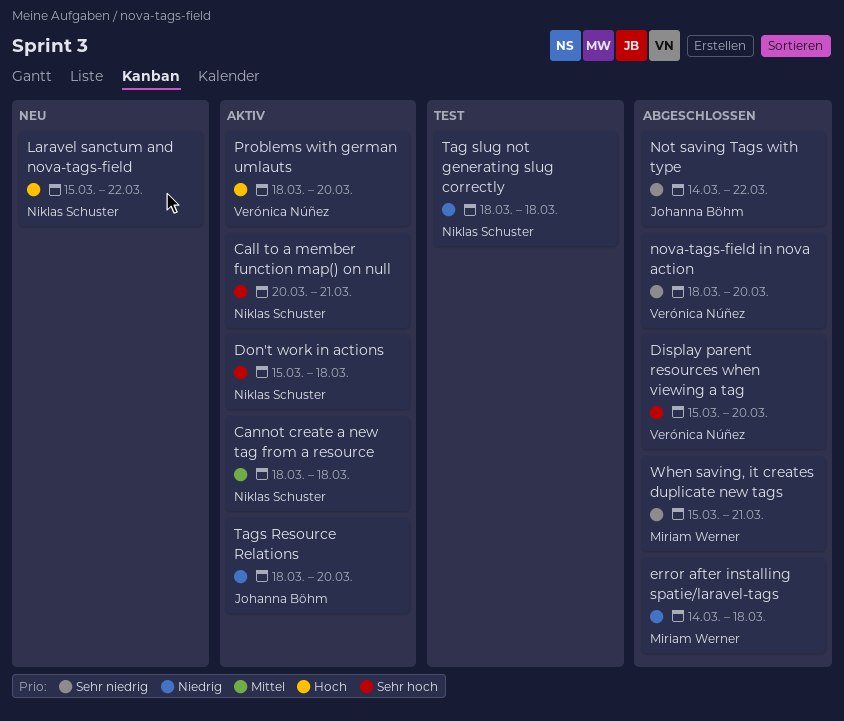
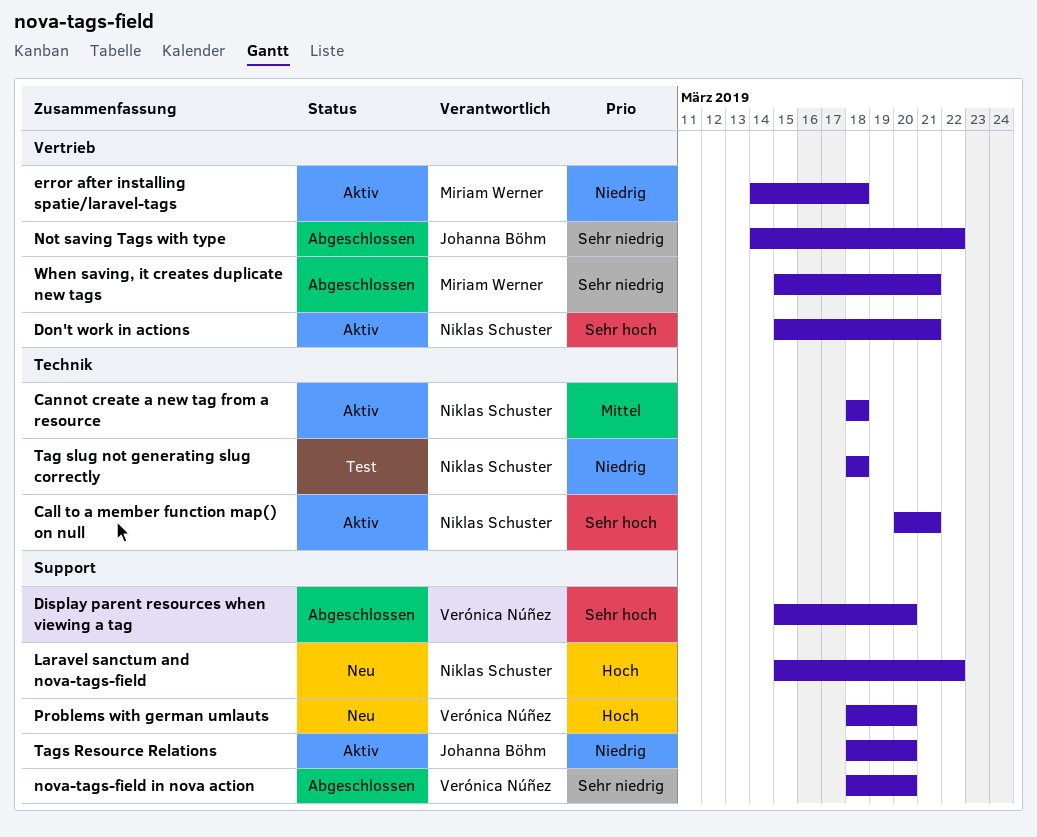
Don't work in actions, due: Mar 18 -> Mar 21
error after installing spatie/laravel-tags, status: Abgeschlossen -> Aktiv
Problems with german umlauts, status: Aktiv -> Neu

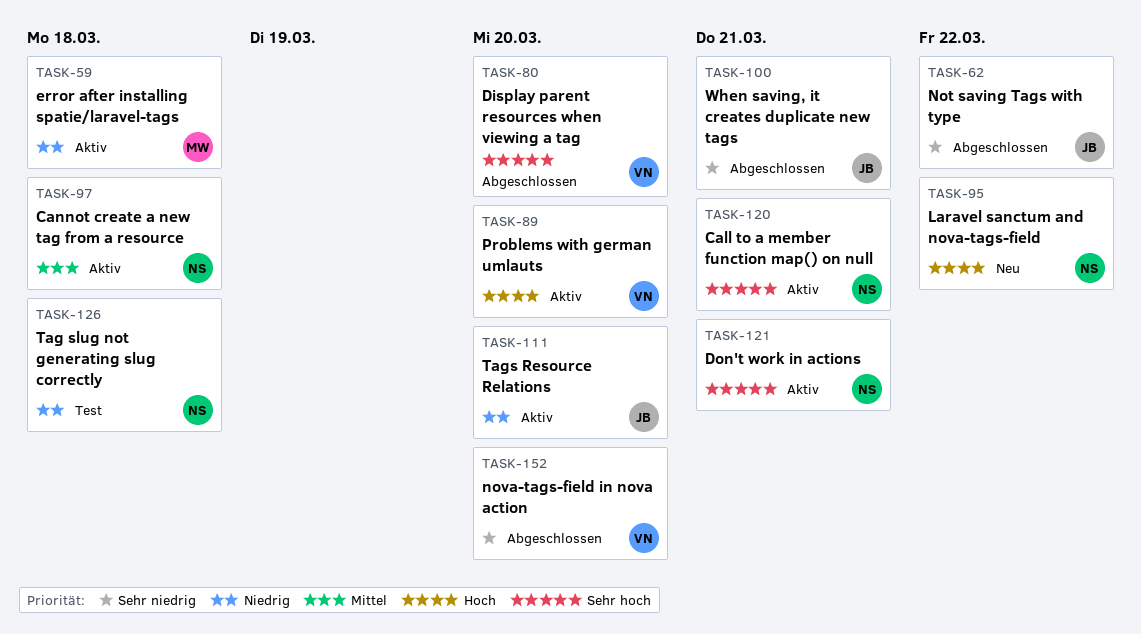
Problems with german umlauts, status: Neu -> Aktiv
When saving, it creates duplicate new tags, owner: Miriam Werner -> Johanna Böhm

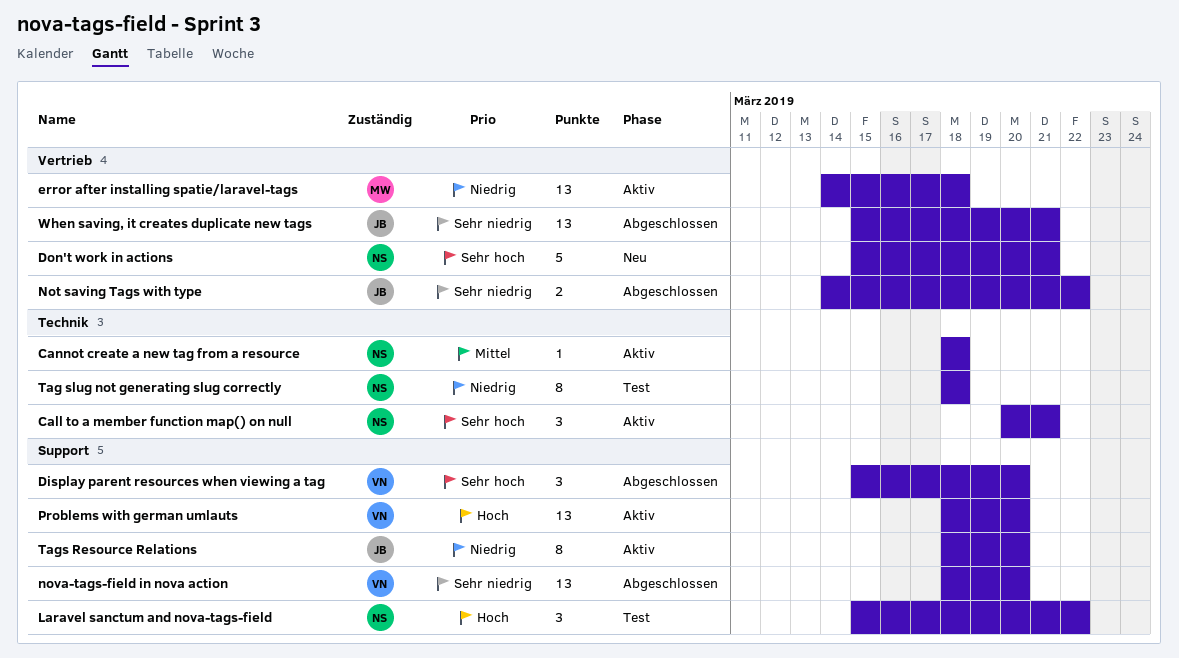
Don't work in actions, status: Aktiv -> Neu
Laravel sanctum and nova-tags-field, status: Neu -> Test

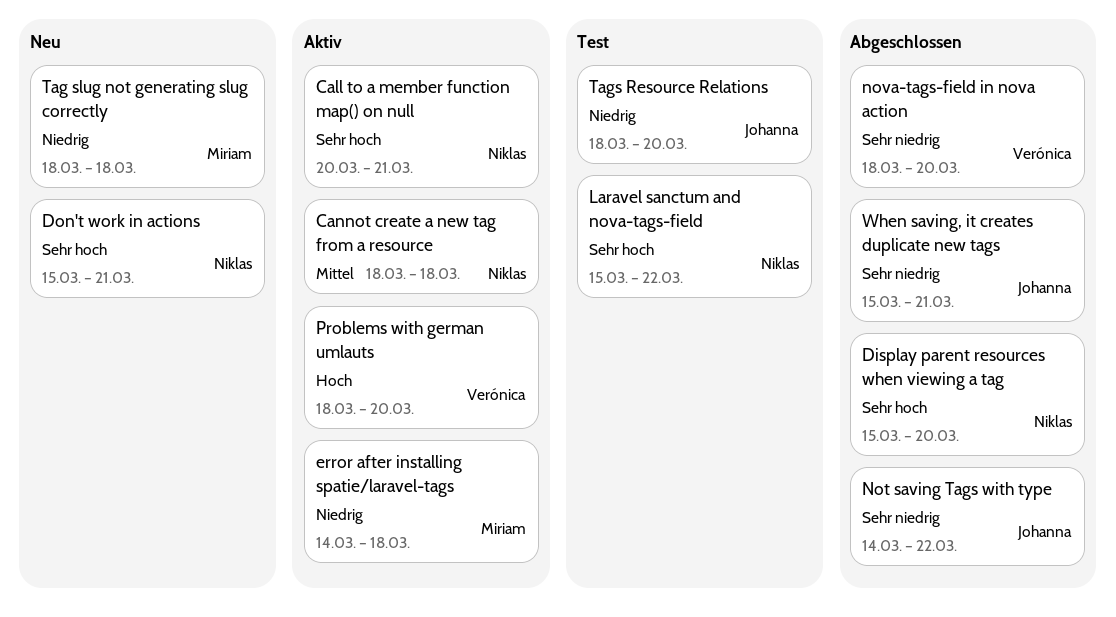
Display parent resources when viewing a tag, owner: Verónica -> Niklas
Laravel sanctum and nova-tags-field, priority: Hoch -> Sehr hoch
Tag slug not generating slug correctly, status: Test -> Neu
Tag slug not generating slug correctly, owner: Niklas -> Miriam
Tags Resource Relations, status: Aktiv -> Test

